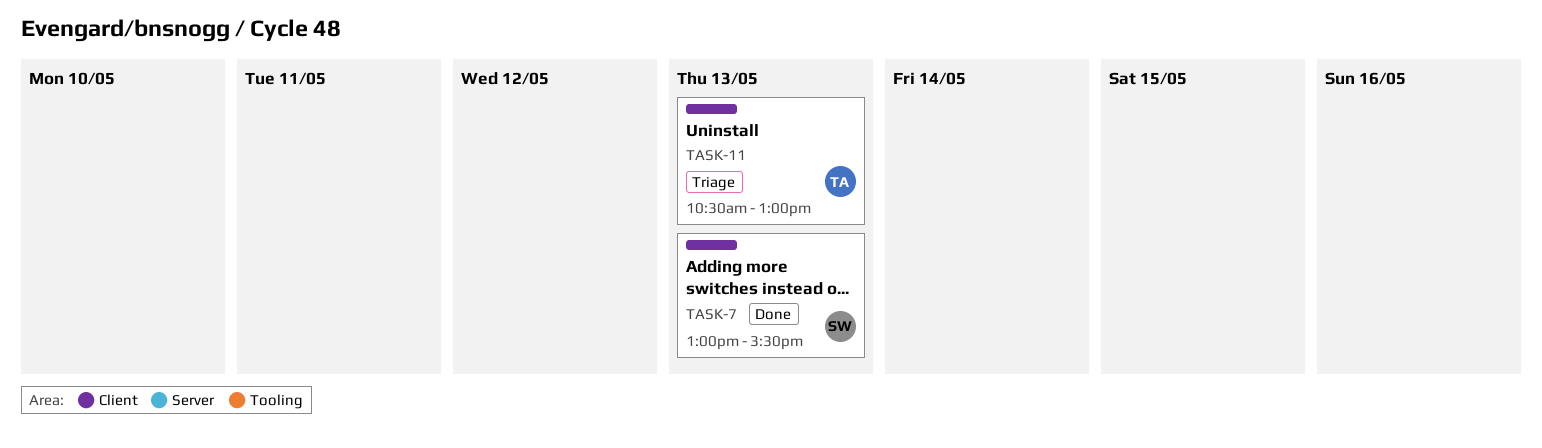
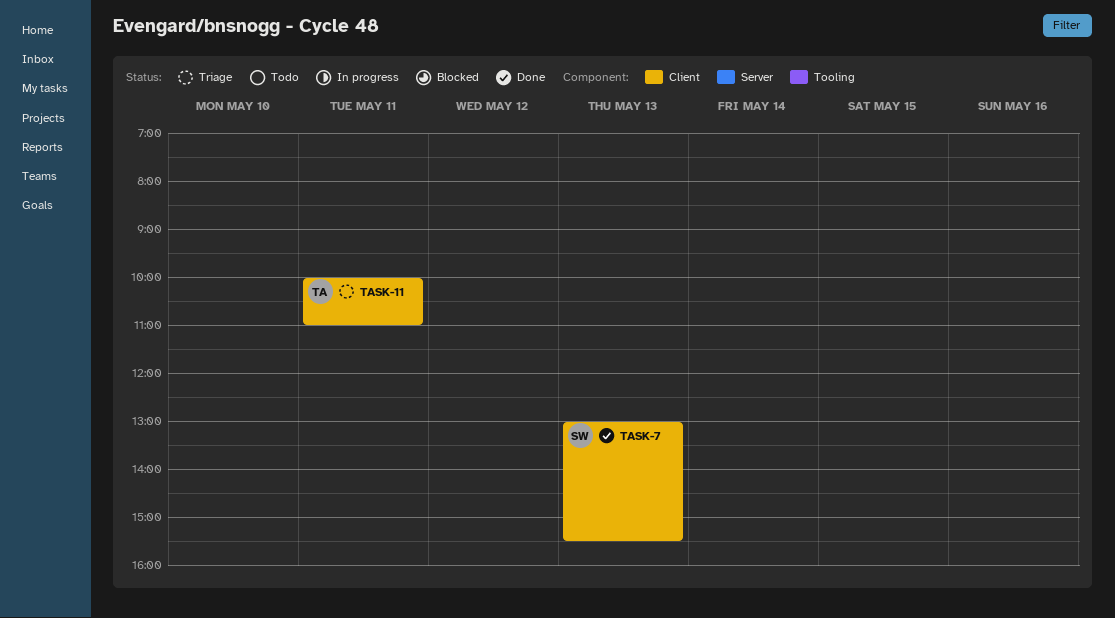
TASK-11, day: May 13 -> May 11
TASK-11, begins: 10:30 -> 10:00
TASK-11, ends: 13:00 -> 11:00

